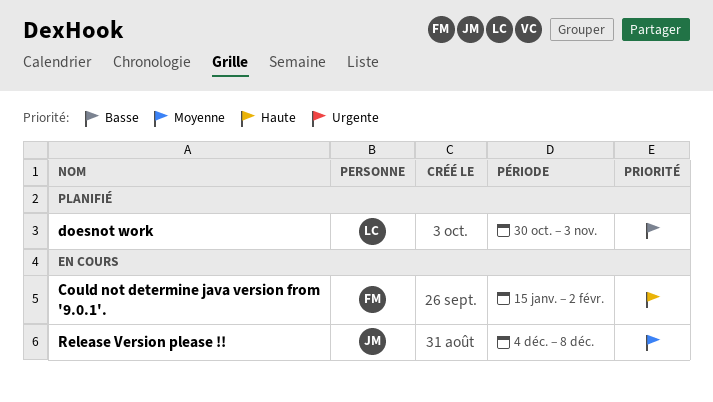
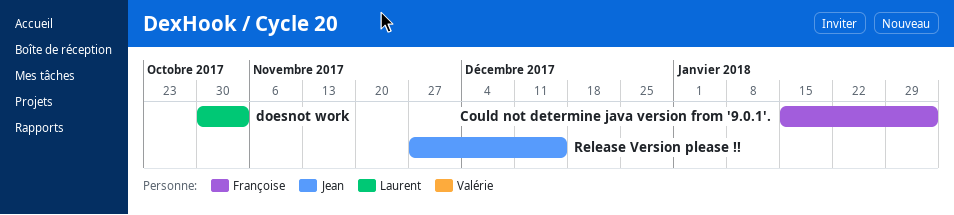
Release Version please !!, start: Dec 4 -> Nov 27
Release Version please !!, due: Dec 8 -> Dec 15

